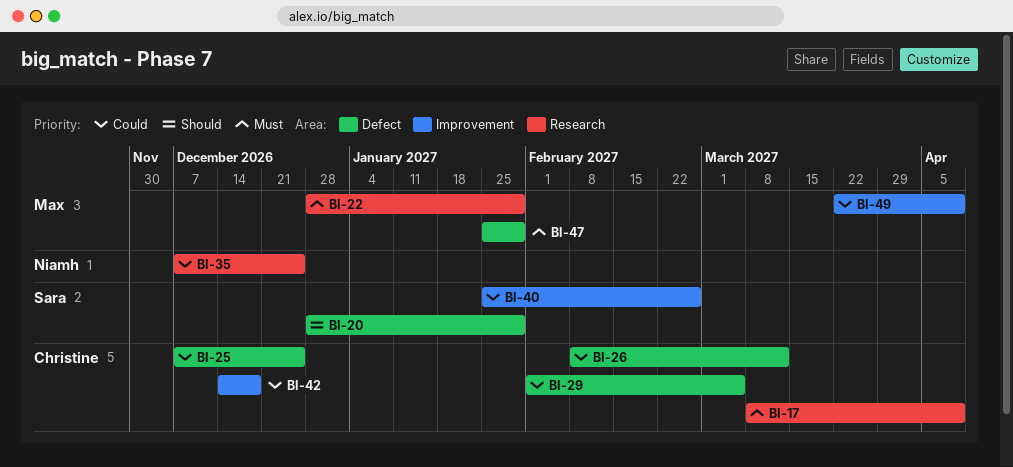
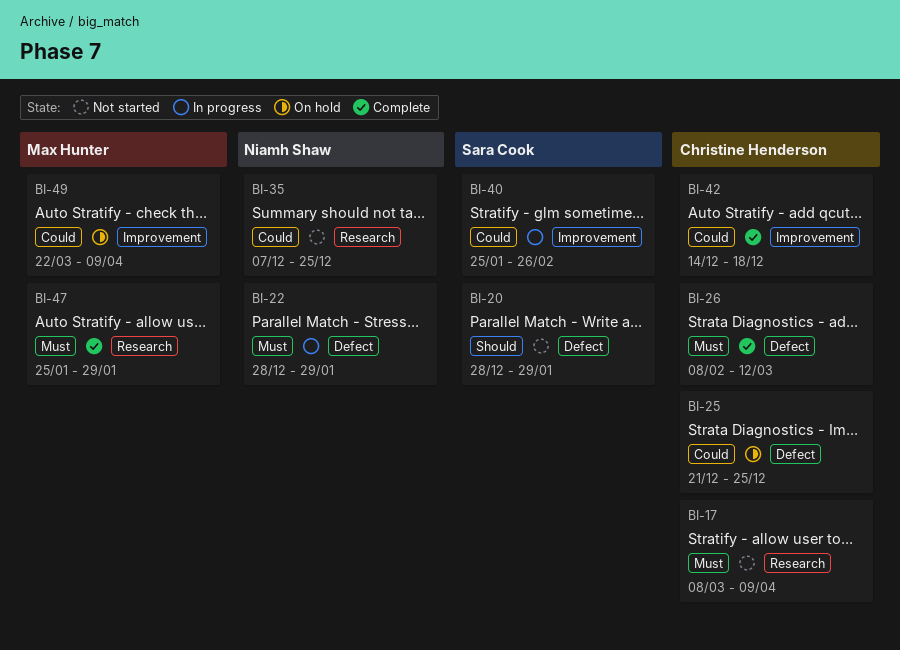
BI-22, owner: Max Hunter -> Niamh Shaw
BI-22, label: Research -> Defect
BI-25, start: Dec 7 -> Dec 21
BI-26, priority: Could -> Must
BI-29: present -> none
BI-47, label: Defect -> Research

